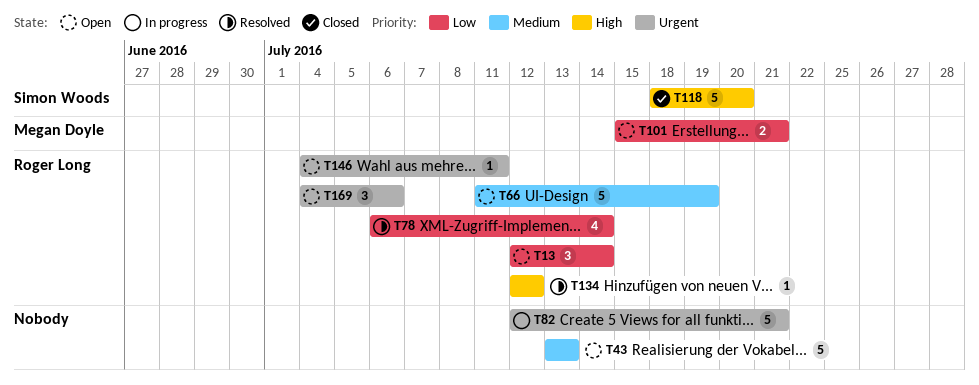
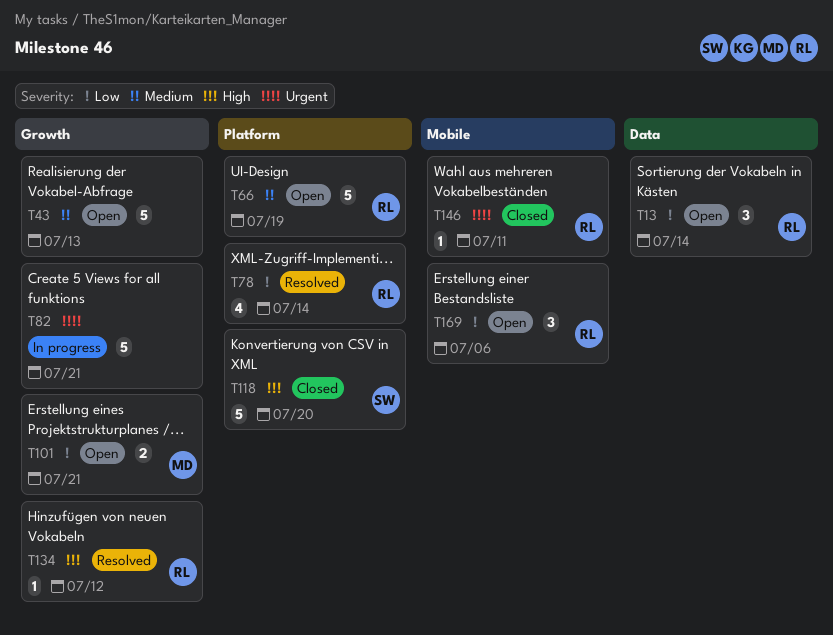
T146, status: Open -> Closed
T169, priority: Urgent -> Low

